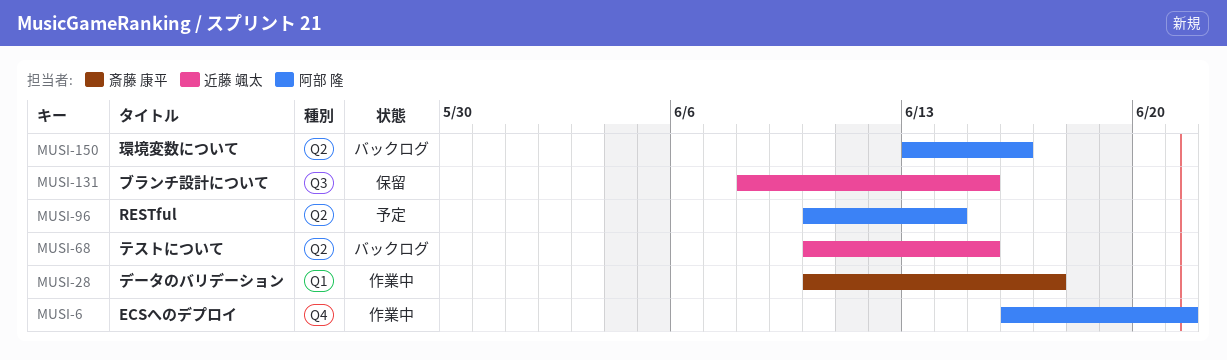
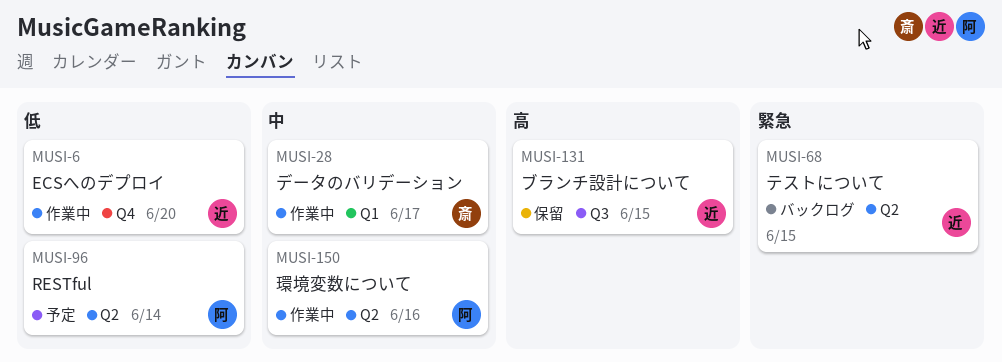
MUSI-6, owner: 阿部 隆 -> 近藤 颯太
MUSI-6, due: Jun 21 -> Jun 20
MUSI-150, status: バックログ -> 作業中

